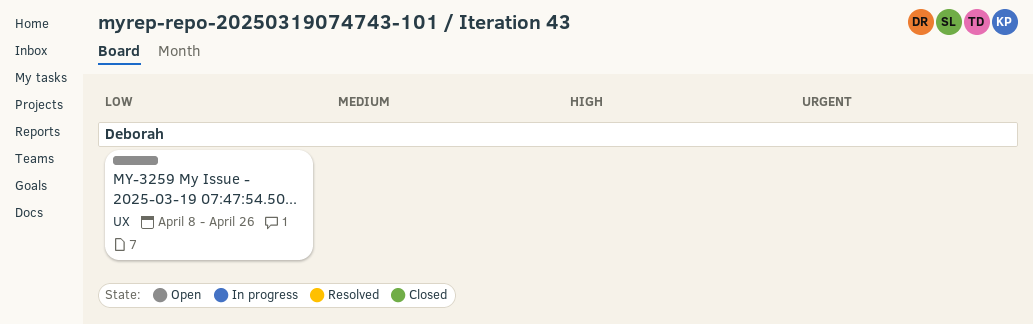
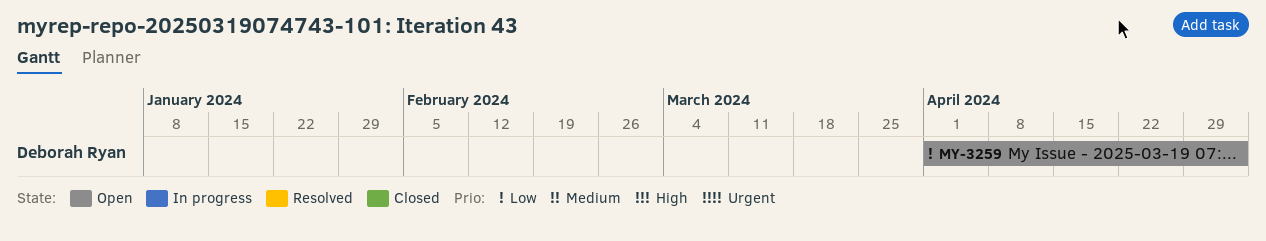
MY-3259, start: Apr 8 -> Apr 1
MY-3259, due: Apr 26 -> May 3

